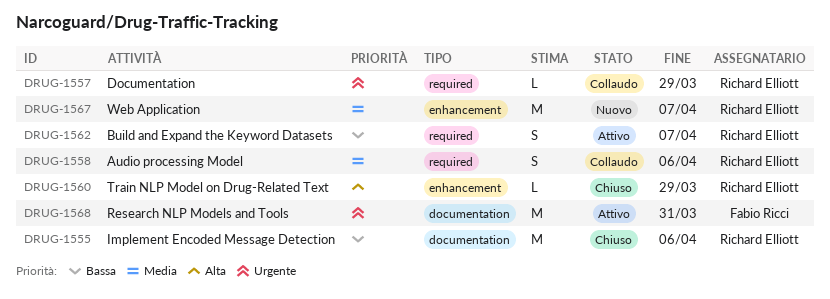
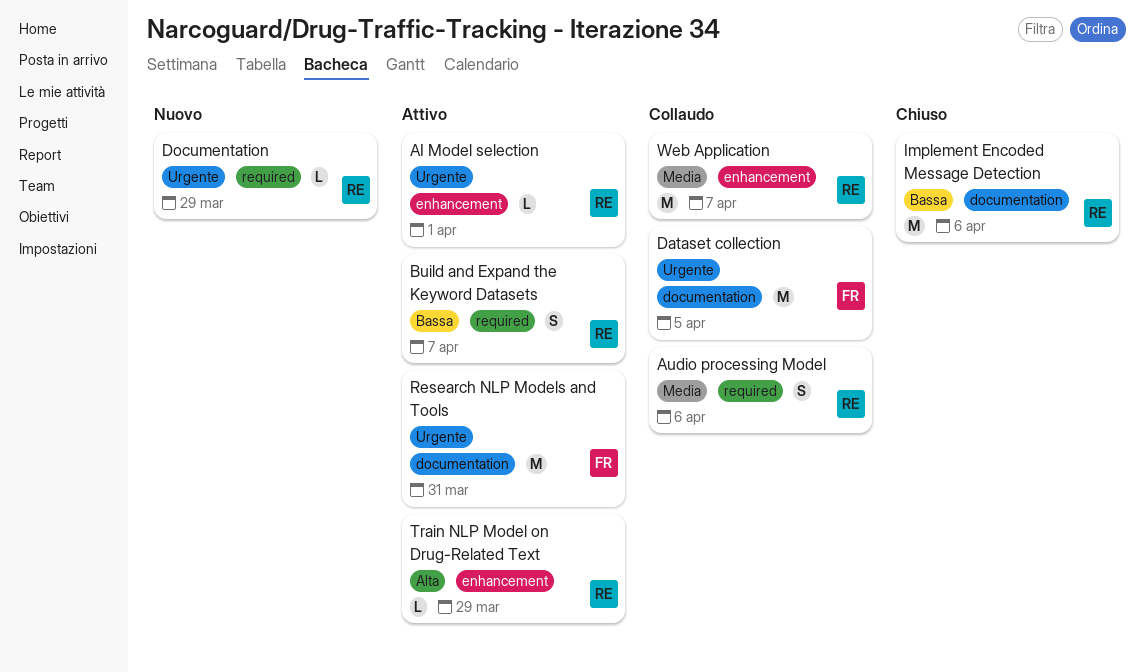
AI Model selection: none -> present
Dataset collection: none -> present
Documentation, status: Collaudo -> Nuovo
Train NLP Model on Drug-Related Text, status: Chiuso -> Attivo
Web Application, status: Nuovo -> Collaudo

